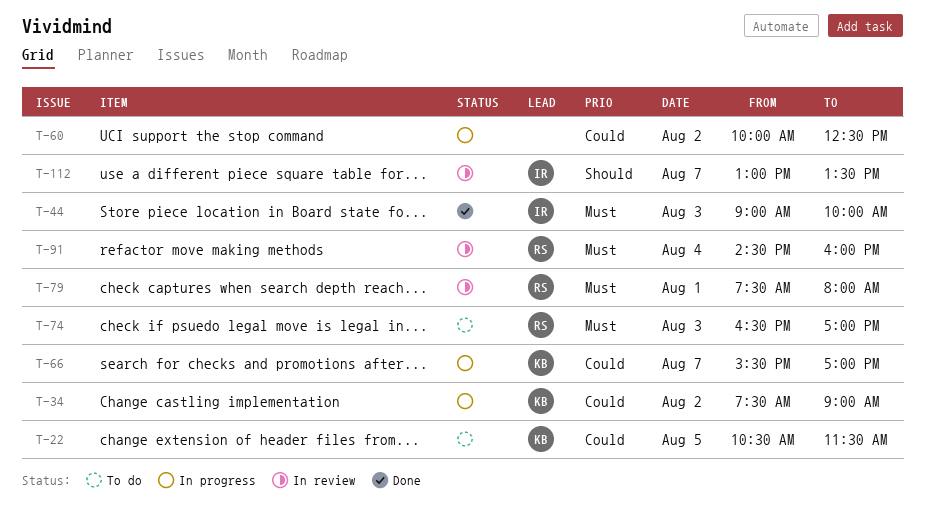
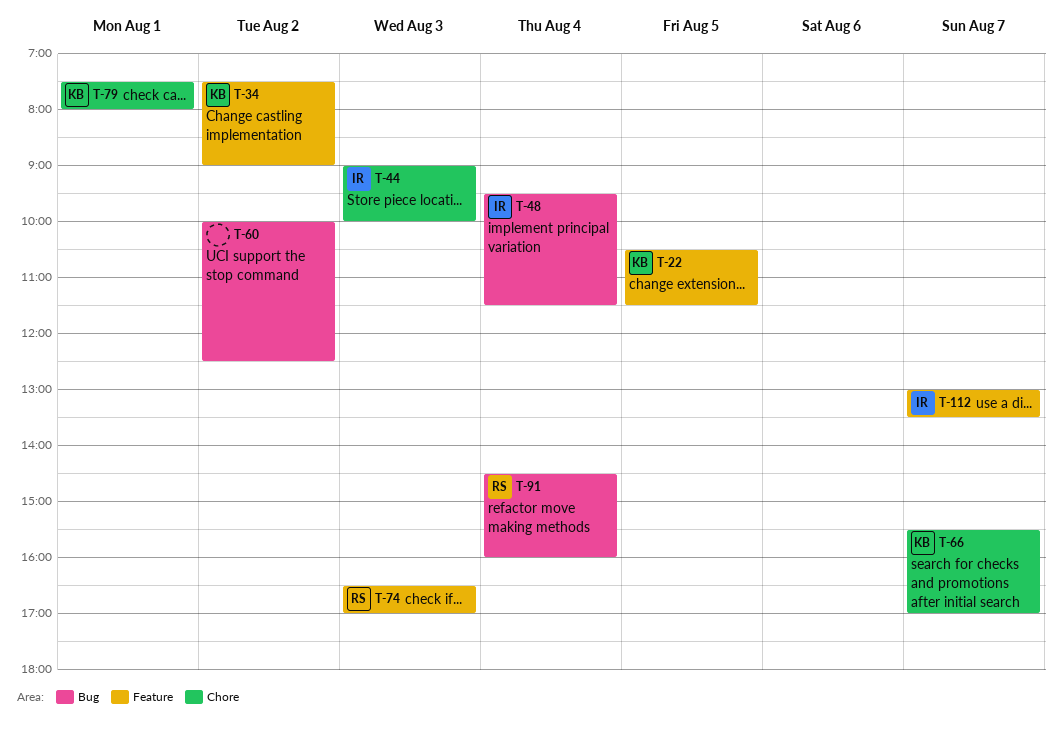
T-48: none -> present
T-79, owner: RS -> KB

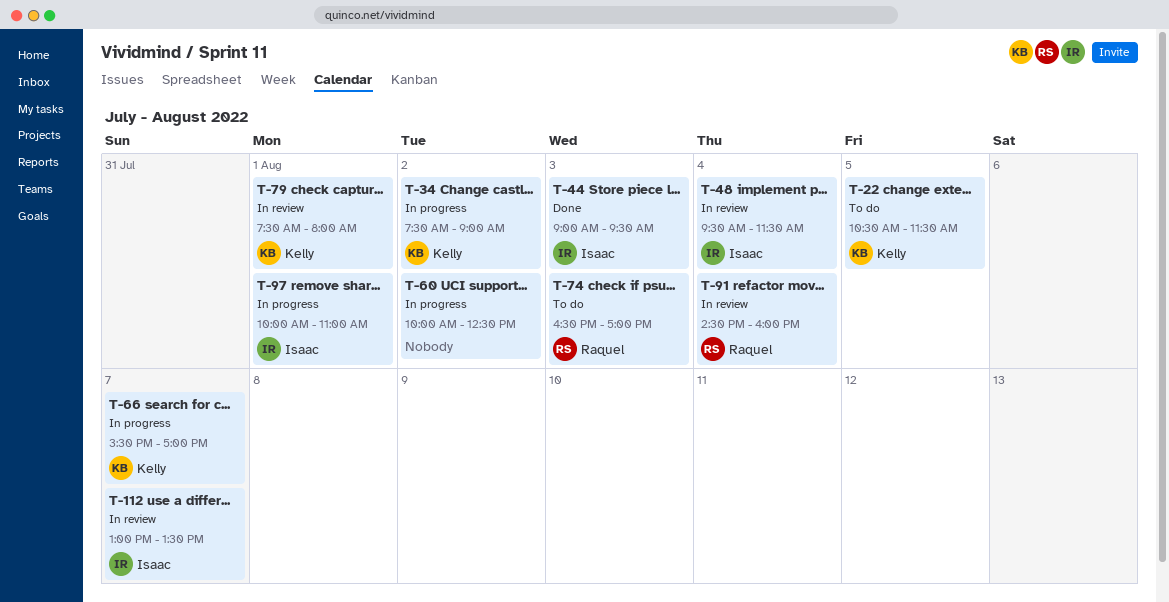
T-44, ends: 10:00 -> 09:30
T-97: none -> present

